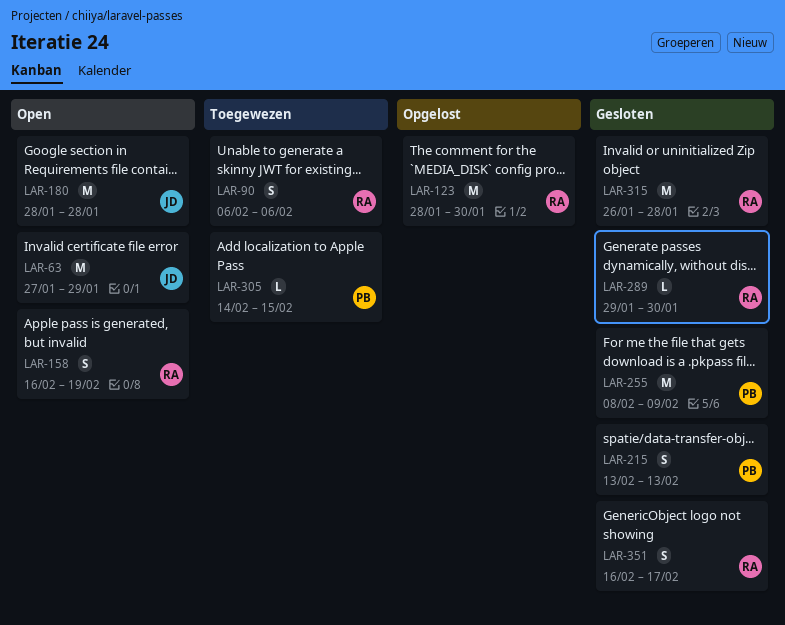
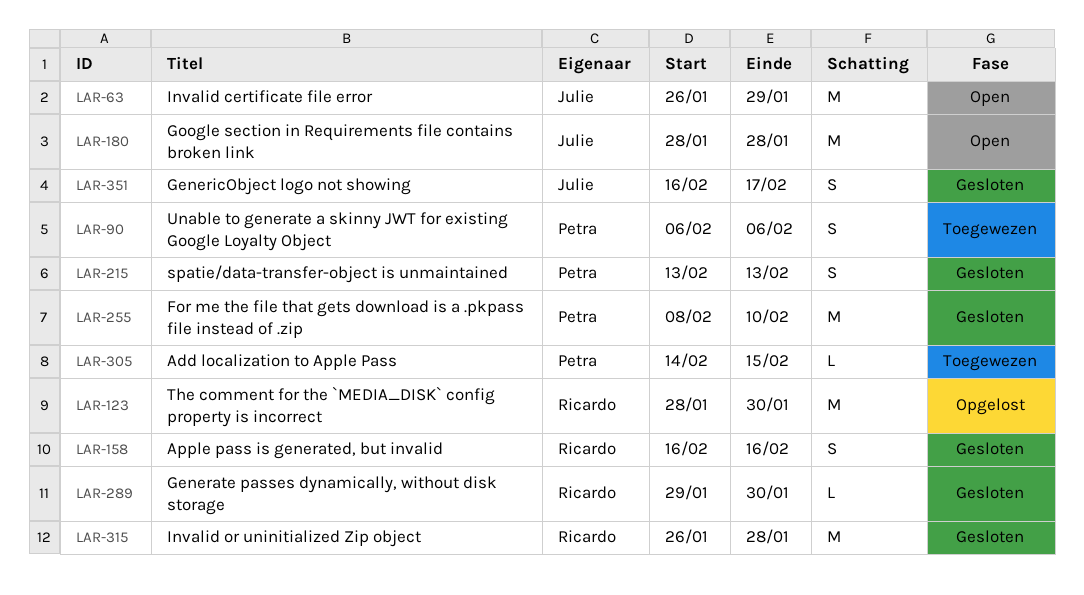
LAR-63, start: Jan 27 -> Jan 26
LAR-90, owner: Ricardo -> Petra
LAR-158, status: Open -> Gesloten
LAR-158, due: Feb 19 -> Feb 16
LAR-255, due: Feb 9 -> Feb 10
LAR-351, owner: Ricardo -> Julie

